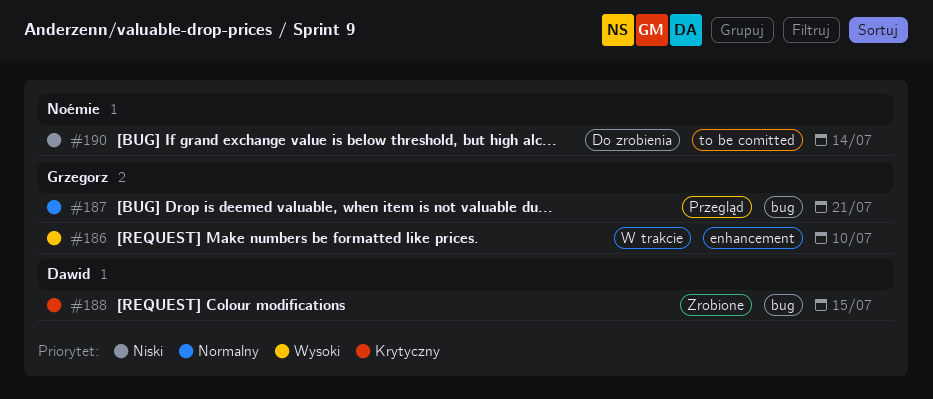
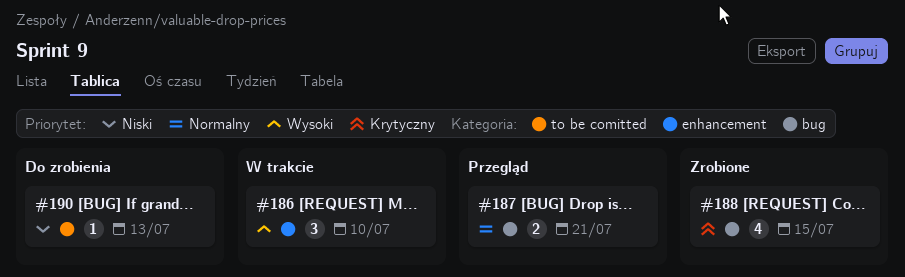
#190, due: Jul 14 -> Jul 13

